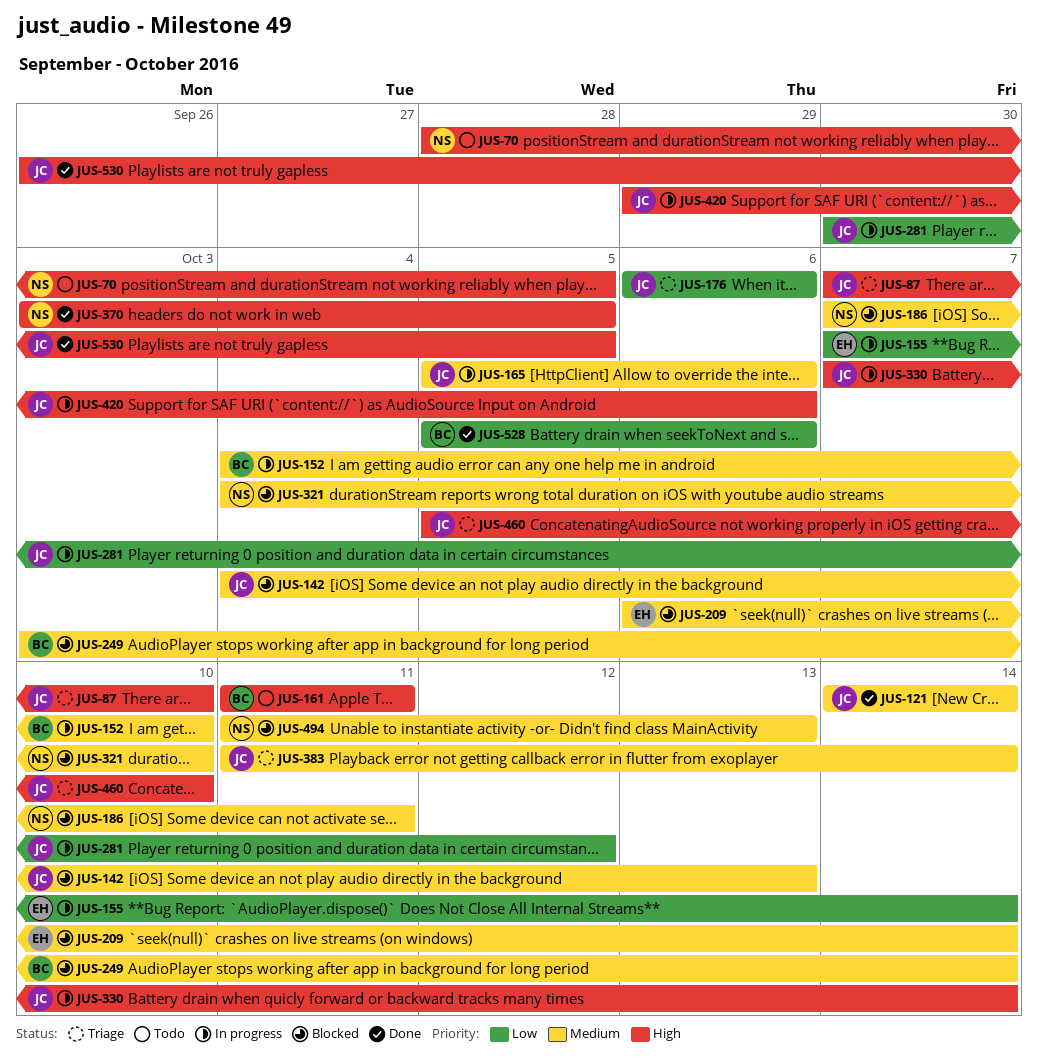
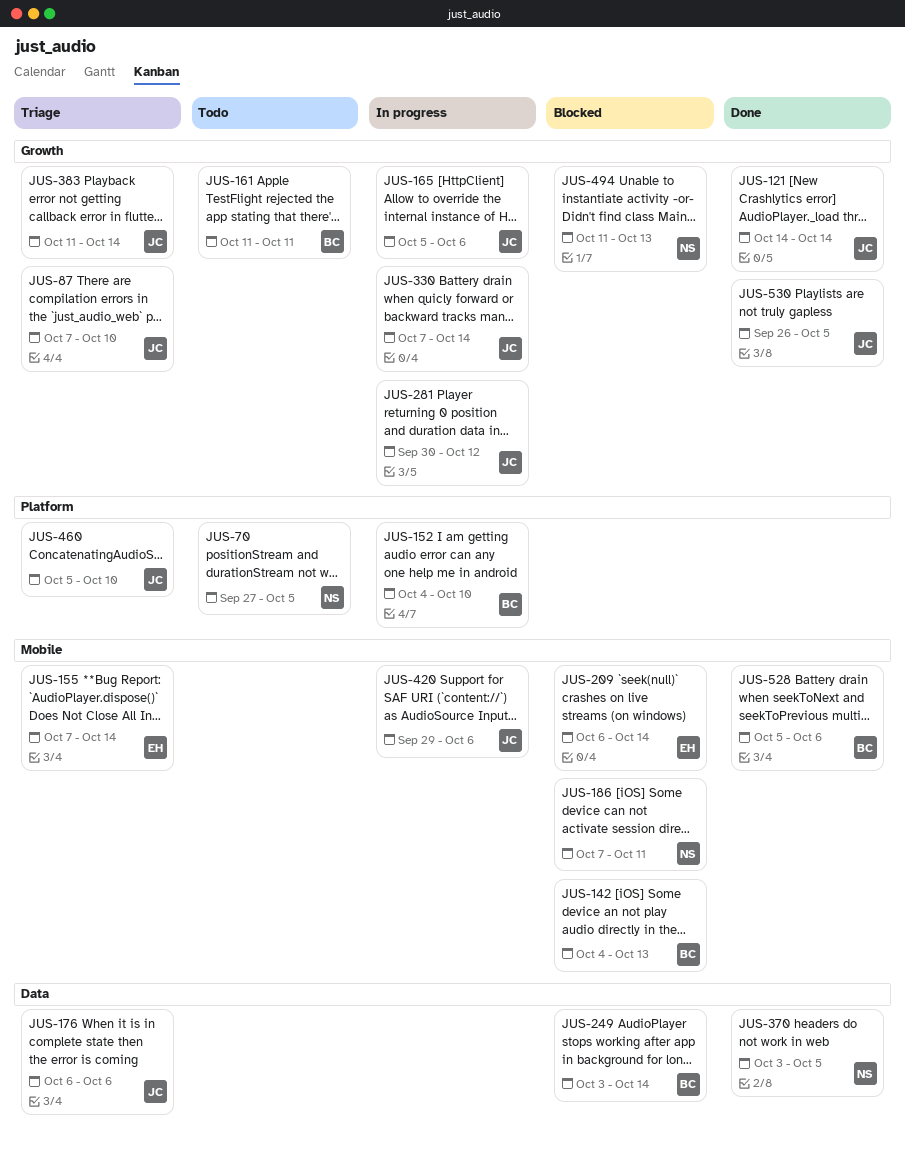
JUS-70, start: Sep 28 -> Sep 27
JUS-142, owner: JC -> BC
JUS-155, status: In progress -> Triage
JUS-321: present -> none

